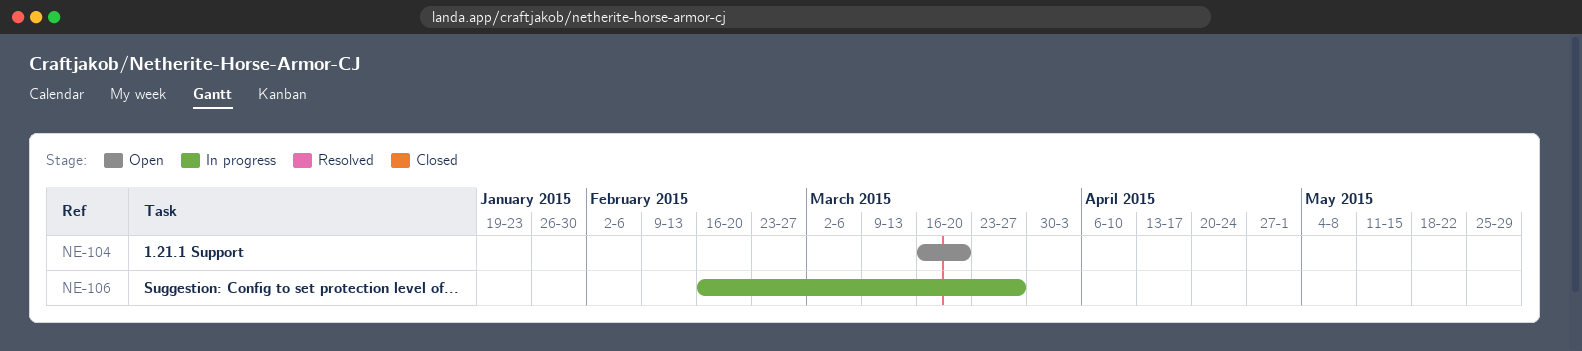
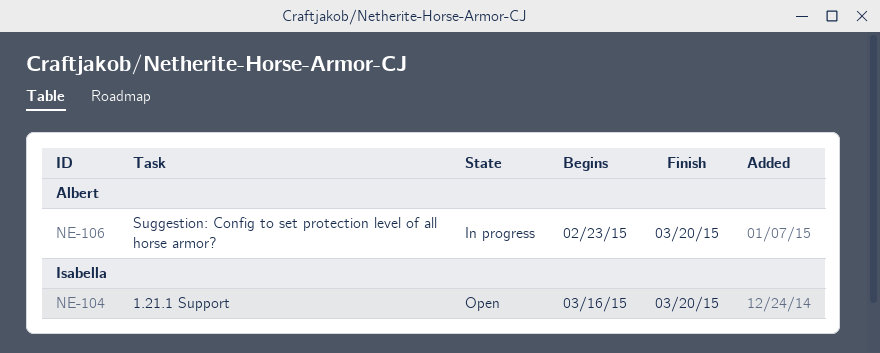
NE-106, start: Feb 16 -> Feb 23
NE-106, due: Mar 27 -> Mar 20

